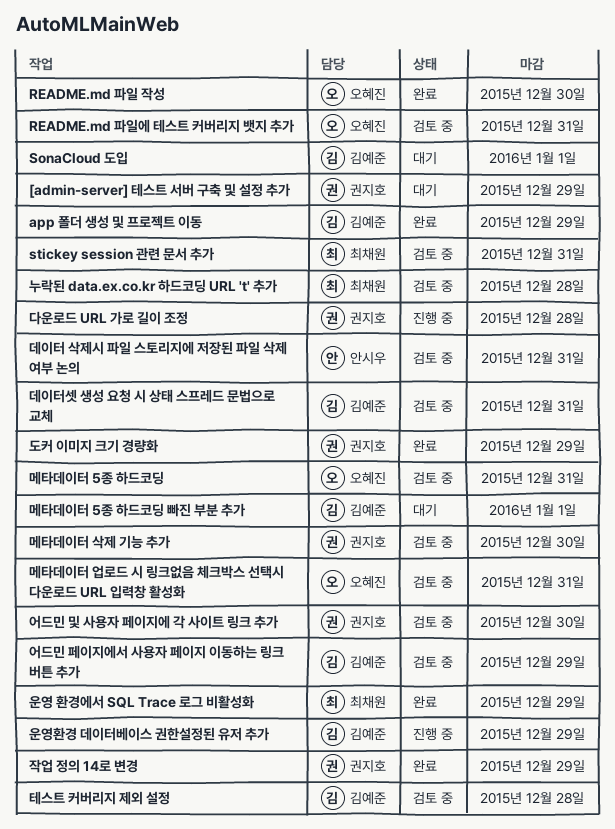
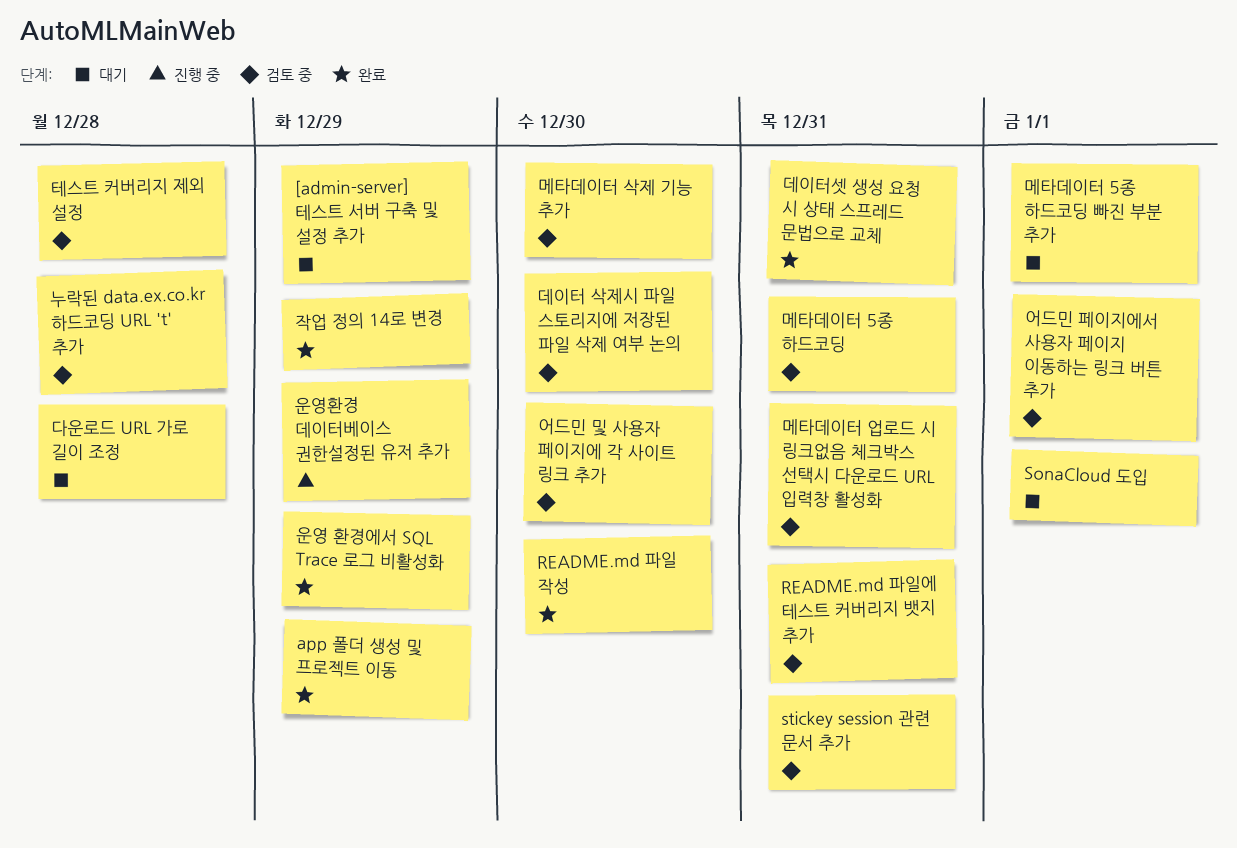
다운로드 URL 가로 길이 조정, status: 진행 중 -> 대기
데이터 삭제시 파일 스토리지에 저장된 파일 삭제 여부 논의, due: Dec 31 -> Dec 30
데이터셋 생성 요청 시 상태 스프레드 문법으로 교체, status: 검토 중 -> 완료
도커 이미지 크기 경량화: present -> none
어드민 페이지에서 사용자 페이지 이동하는 링크 버튼 추가, due: Dec 29 -> Jan 1

